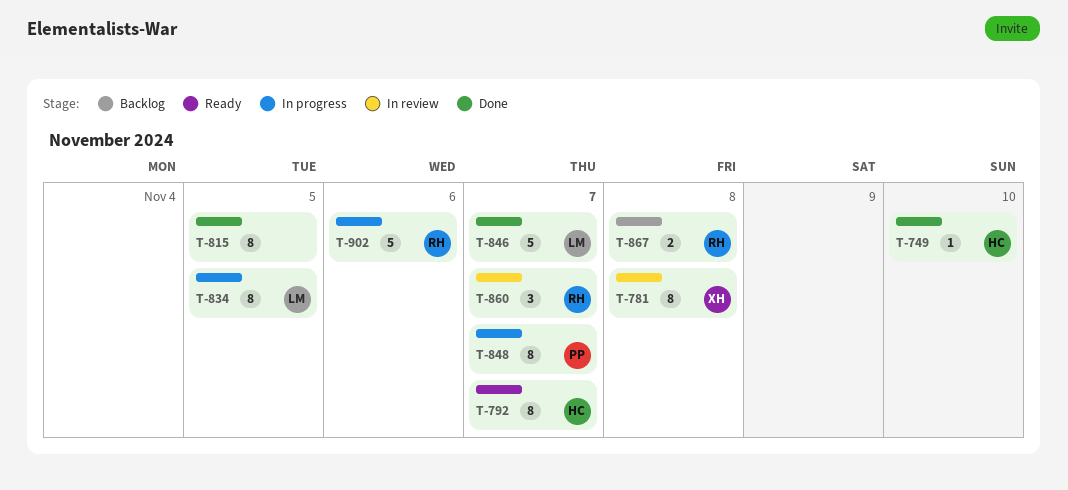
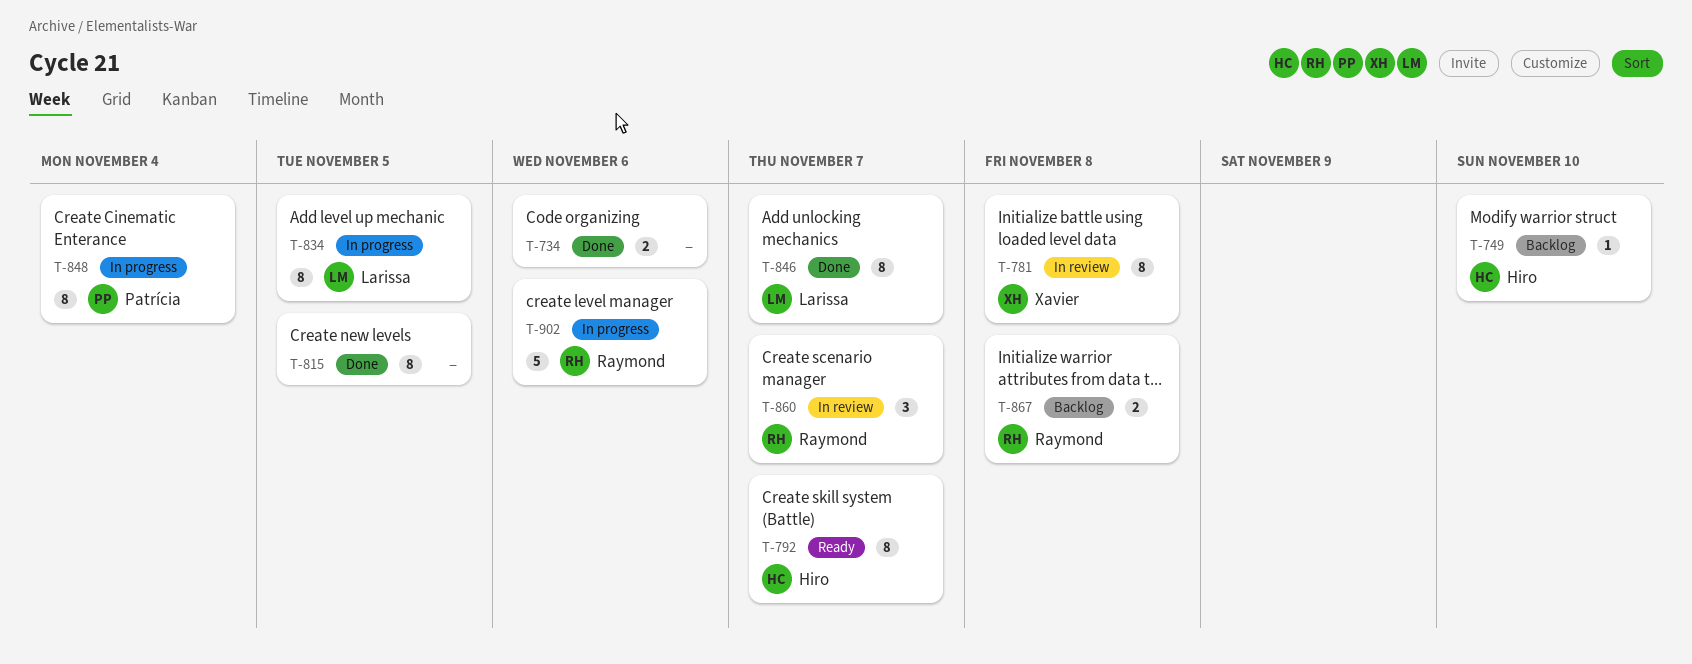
T-734: none -> present
T-749, status: Done -> Backlog
T-846, estimate: 5 -> 8
T-848, due: Nov 7 -> Nov 4

